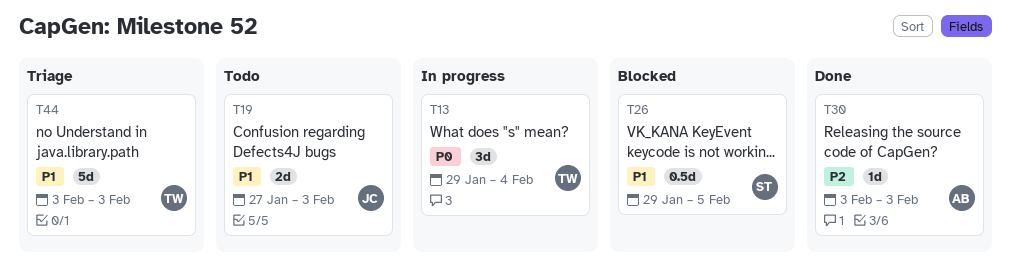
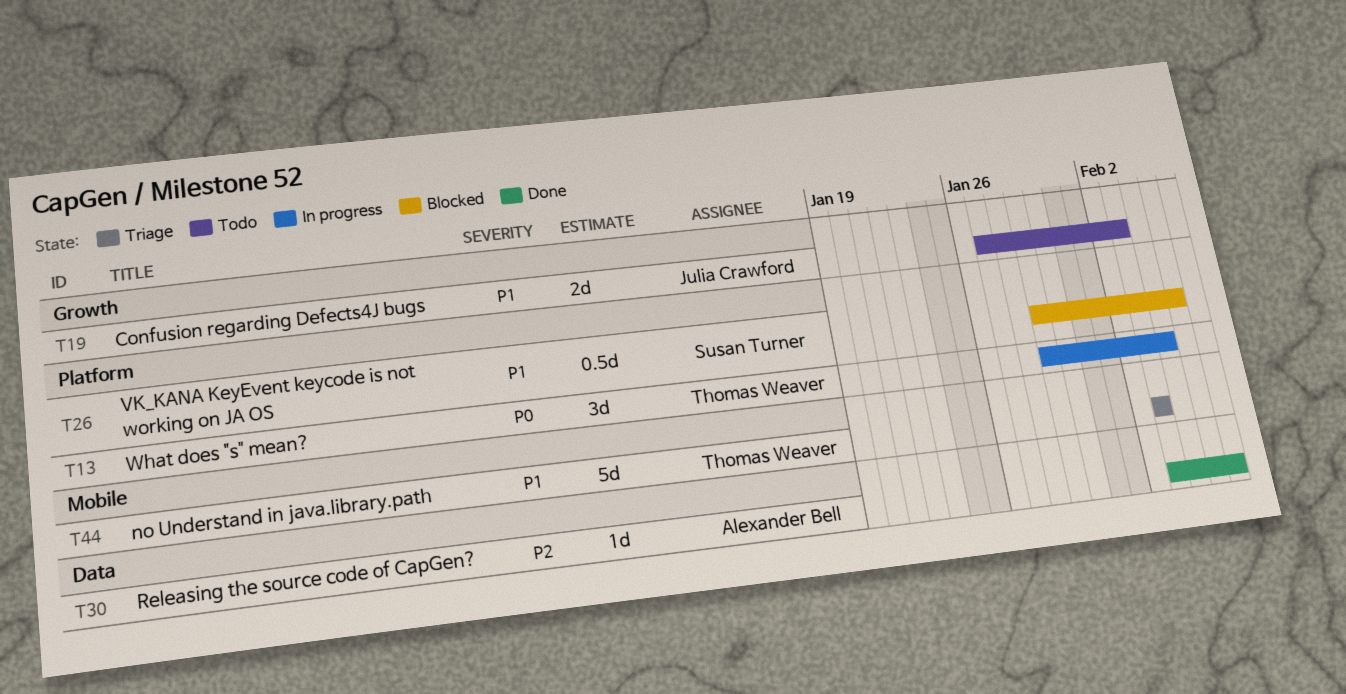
T30, due: Feb 3 -> Feb 6

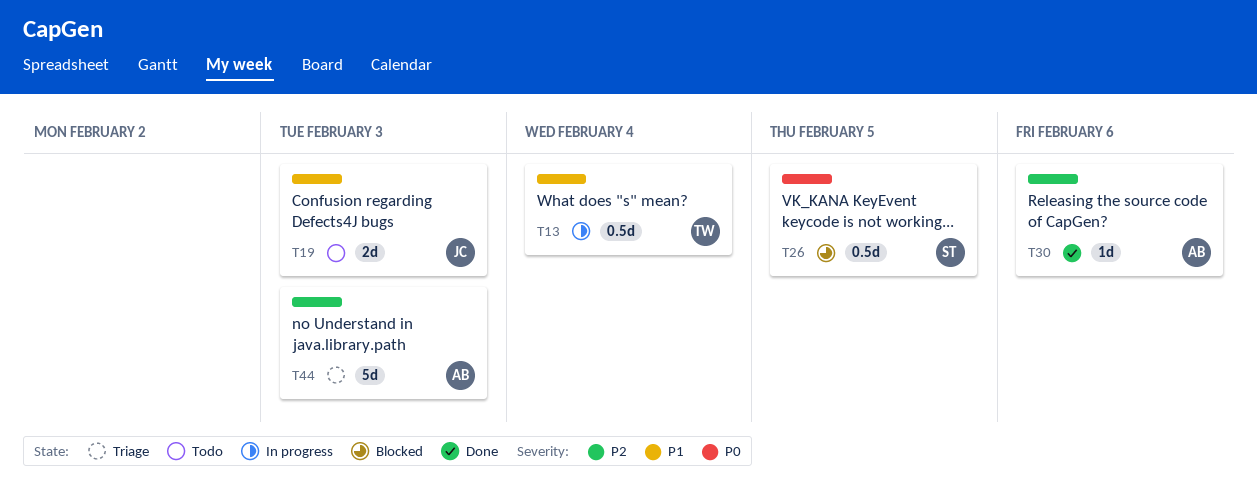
T13, priority: P0 -> P1
T13, estimate: 3d -> 0.5d
T26, priority: P1 -> P0
T44, owner: Thomas Weaver -> Alexander Bell
T44, priority: P1 -> P2

